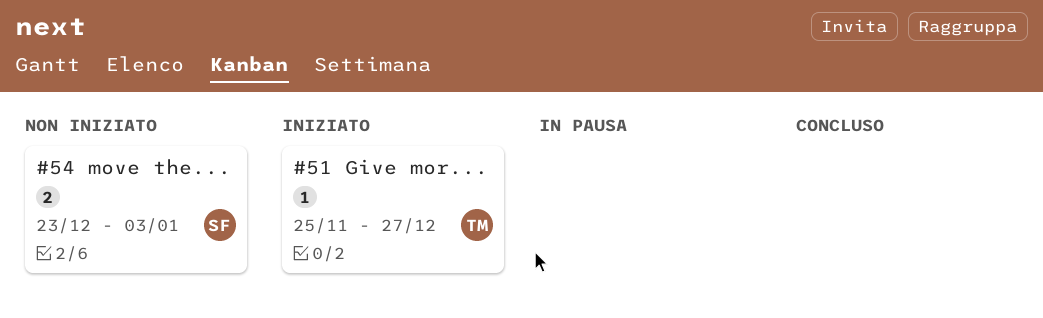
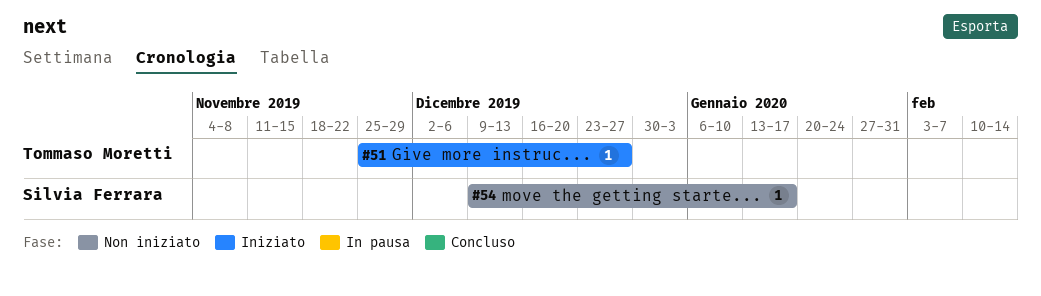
#54, estimate: 2 -> 1
#54, start: Dec 23 -> Dec 9
#54, due: Jan 3 -> Jan 17

